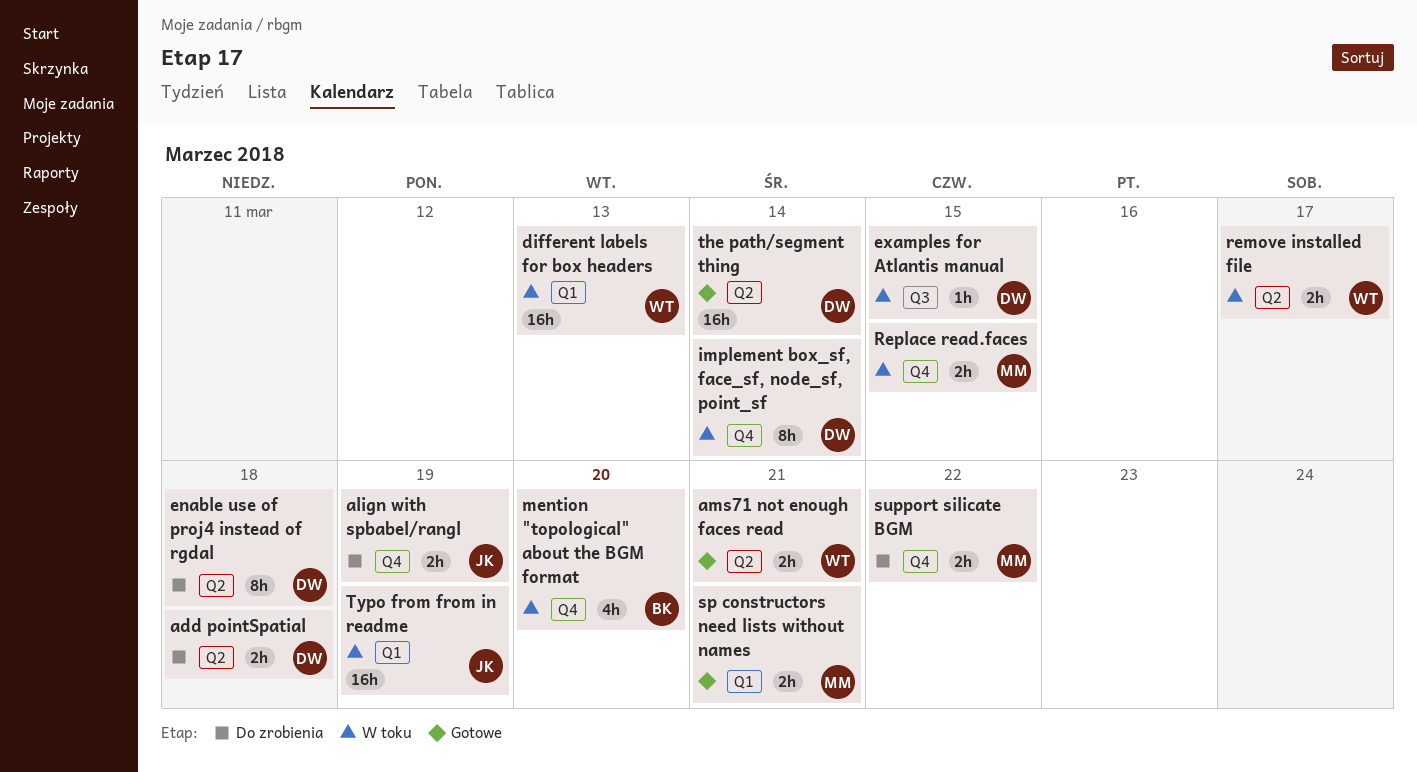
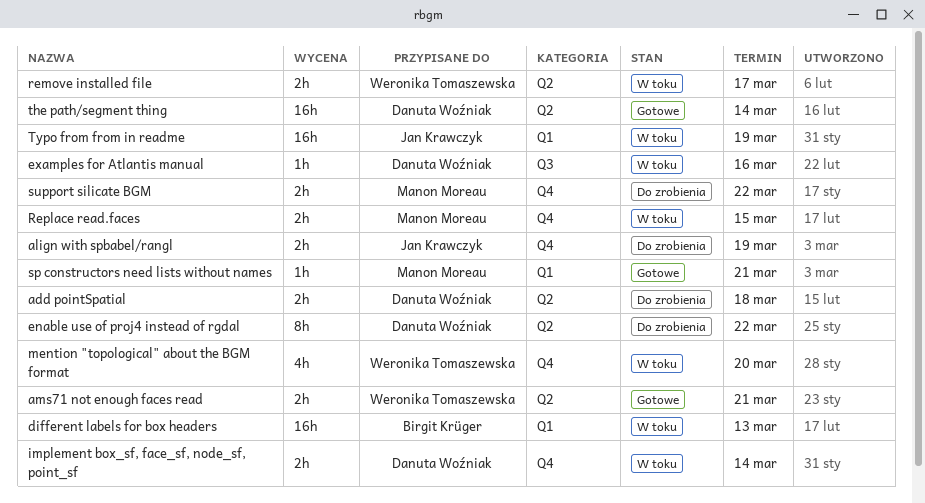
different labels for box headers, owner: Weronika Tomaszewska -> Birgit Krüger
enable use of proj4 instead of rgdal, due: Mar 18 -> Mar 22
examples for Atlantis manual, due: Mar 15 -> Mar 16
implement box_sf, face_sf, node_sf, point_sf, estimate: 8h -> 2h
mention "topological" about the BGM format, owner: Birgit Krüger -> Weronika Tomaszewska
sp constructors need lists without names, estimate: 2h -> 1h

